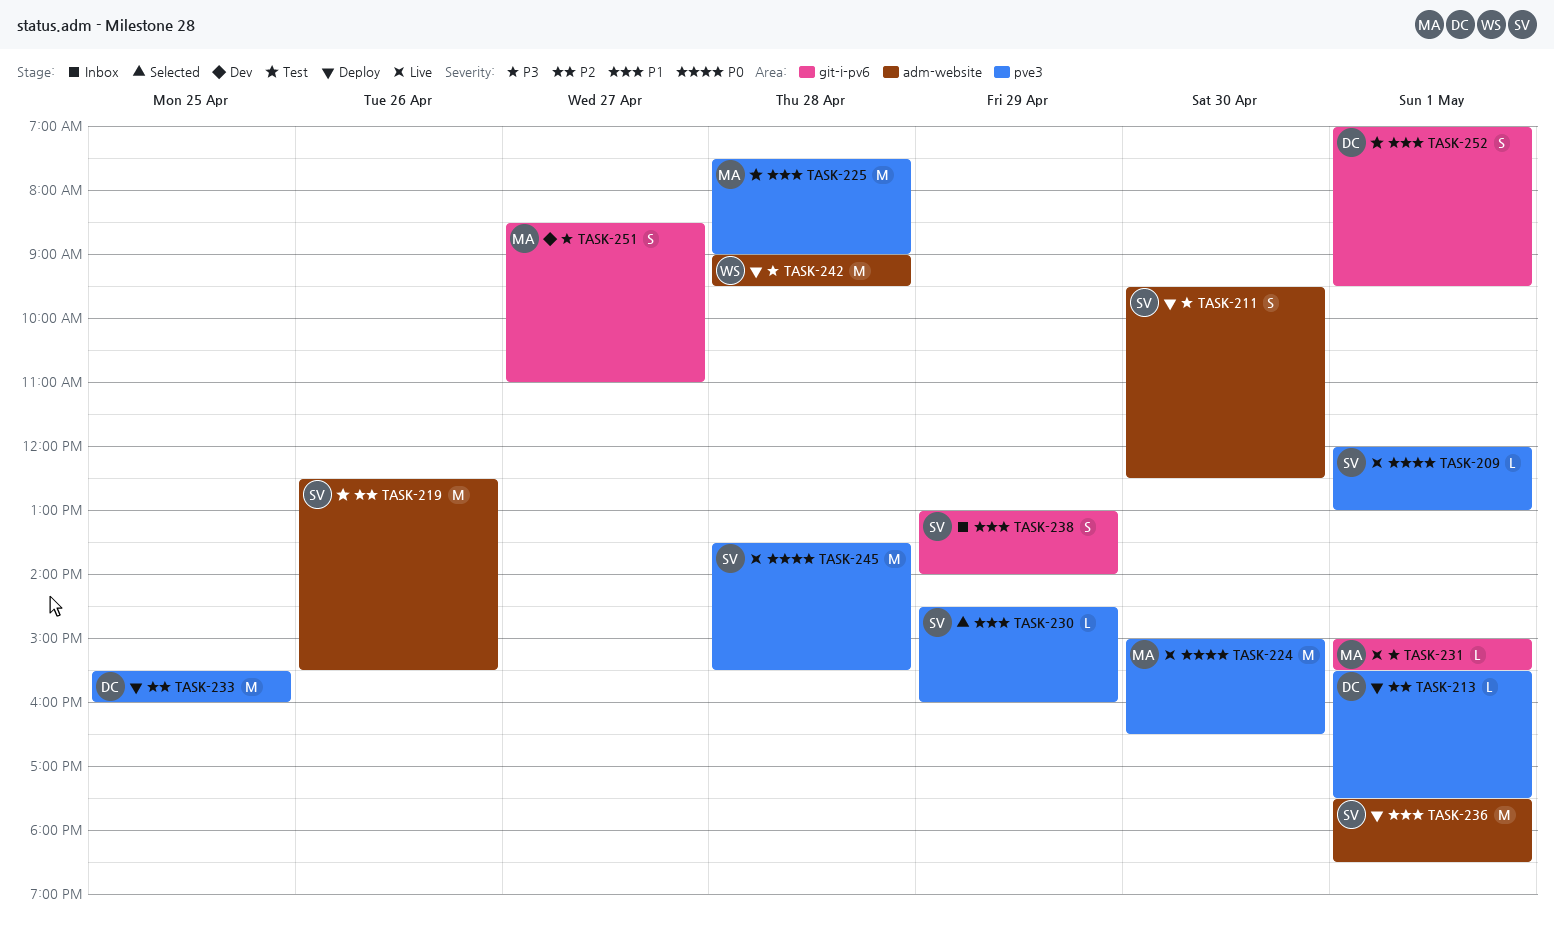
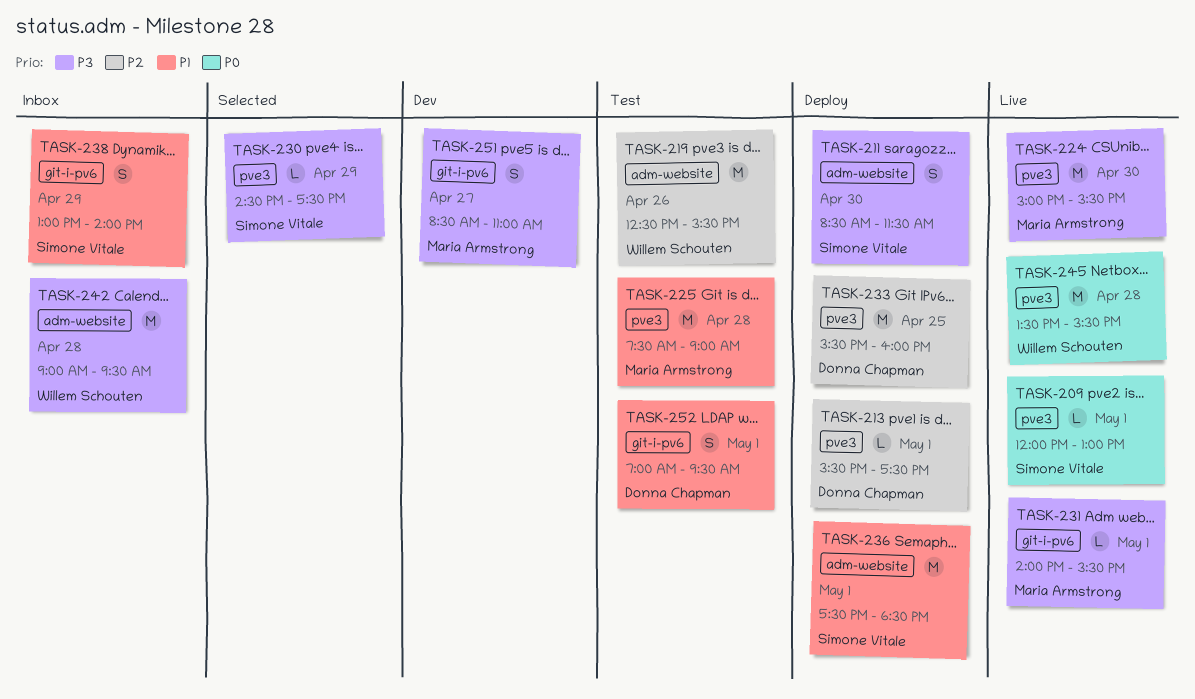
TASK-211, begins: 09:30 -> 08:30
TASK-211, ends: 12:30 -> 11:30
TASK-219, owner: Simone Vitale -> Willem Schouten
TASK-224, priority: P0 -> P3
TASK-224, ends: 16:30 -> 15:30
TASK-230, priority: P1 -> P3
TASK-230, ends: 16:00 -> 17:30
TASK-231, begins: 15:00 -> 14:00
TASK-242, status: Deploy -> Inbox
TASK-245, owner: Simone Vitale -> Willem Schouten

